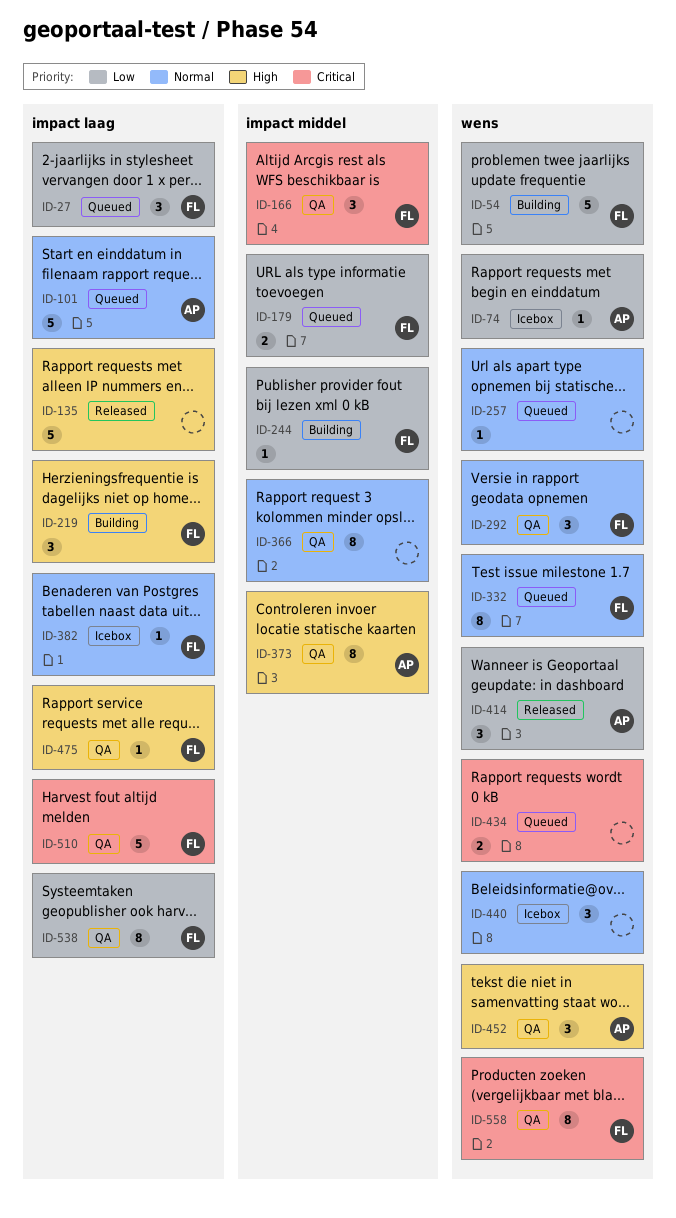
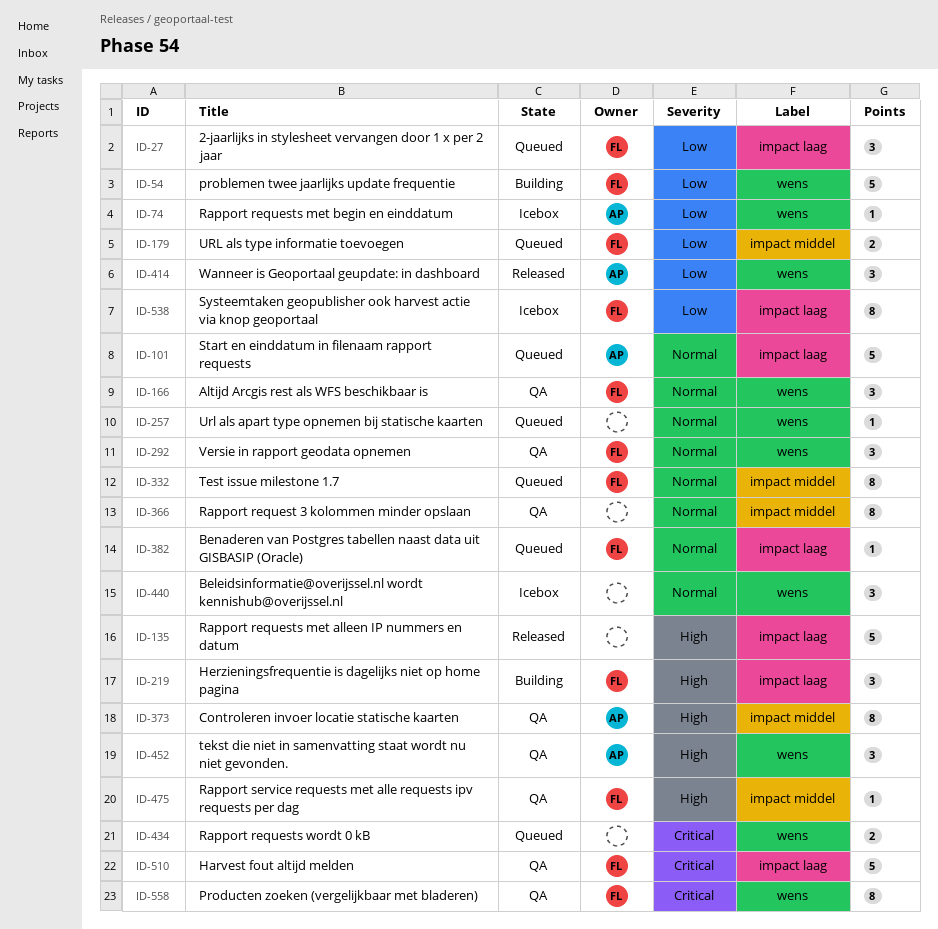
ID-166, priority: Critical -> Normal
ID-166, label: impact middel -> wens
ID-244: present -> none
ID-332, label: wens -> impact middel
ID-382, status: Icebox -> Queued
ID-475, label: impact laag -> impact middel
ID-538, status: QA -> Icebox

